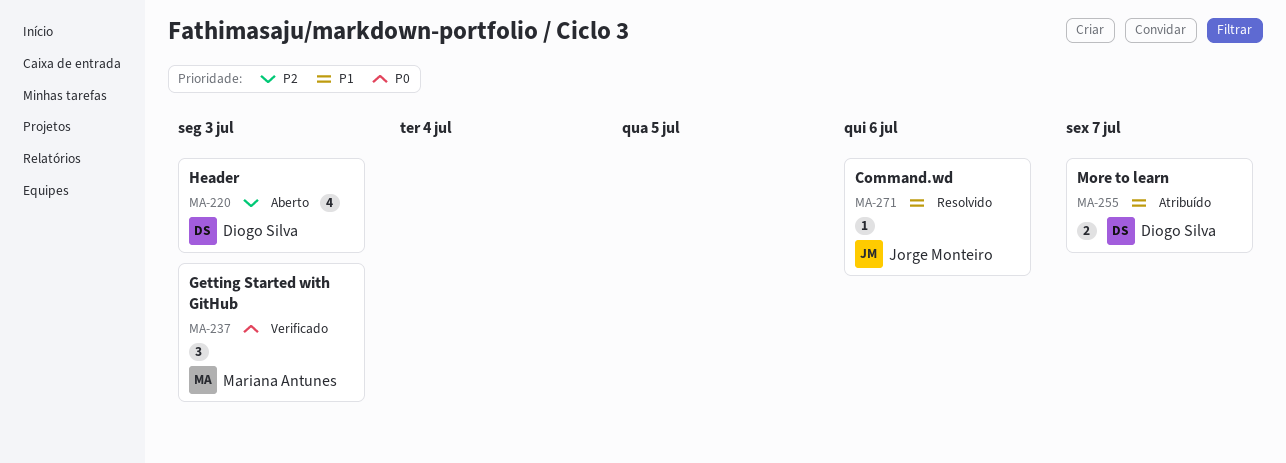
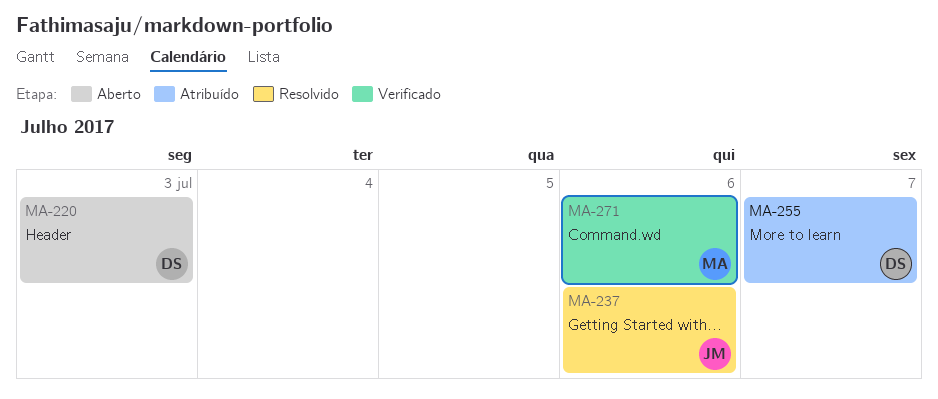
MA-237, status: Verificado -> Resolvido
MA-237, owner: Mariana Antunes -> Jorge Monteiro
MA-237, due: Jul 3 -> Jul 6
MA-271, status: Resolvido -> Verificado
MA-271, owner: Jorge Monteiro -> Mariana Antunes

